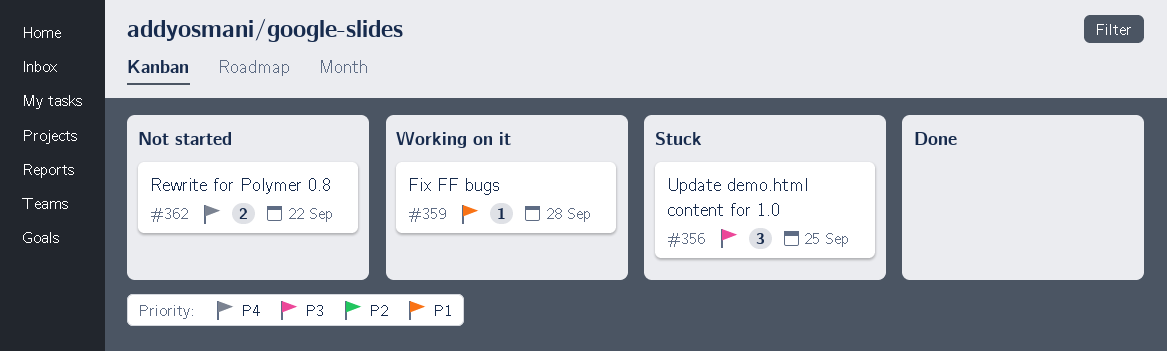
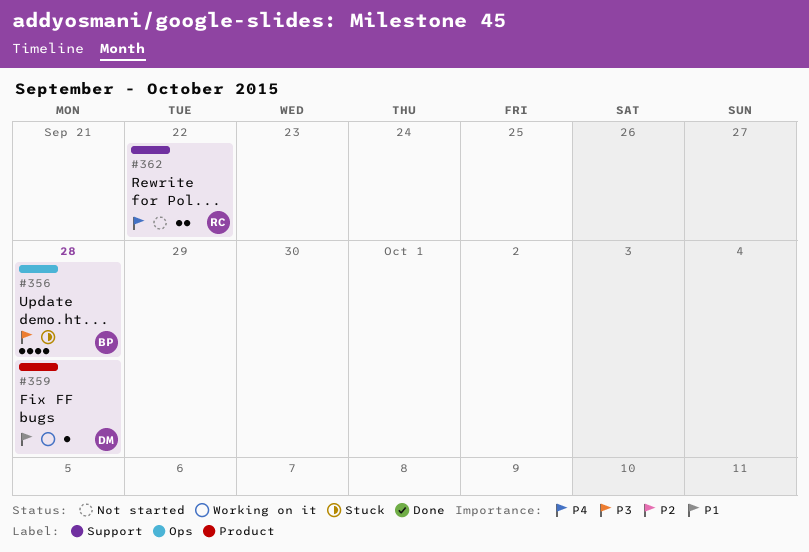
#356, estimate: 3 -> 4
#356, due: Sep 25 -> Sep 28

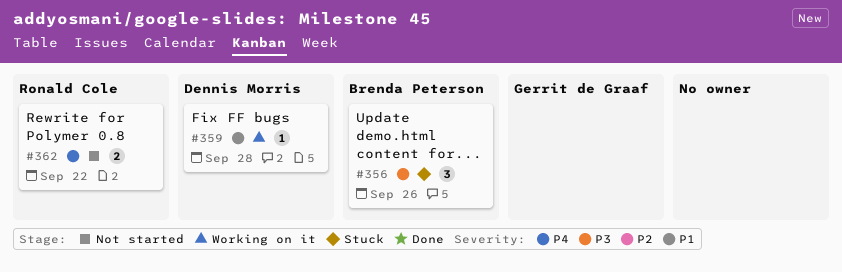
#356, estimate: 4 -> 3
#356, due: Sep 28 -> Sep 26

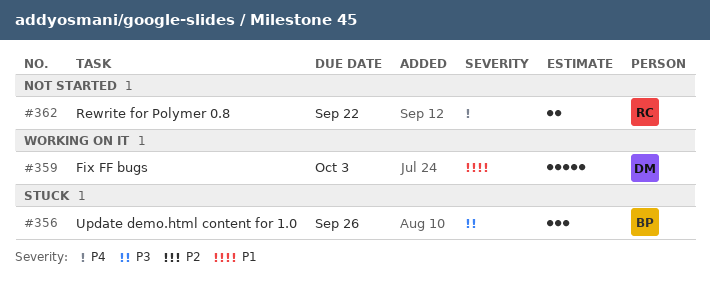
#359, estimate: 1 -> 5
#359, due: Sep 28 -> Oct 3

